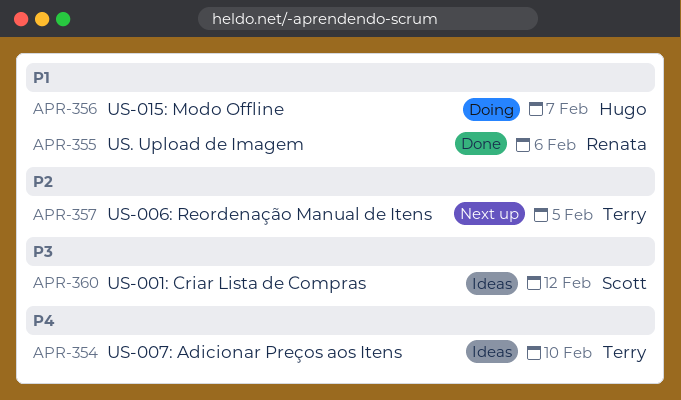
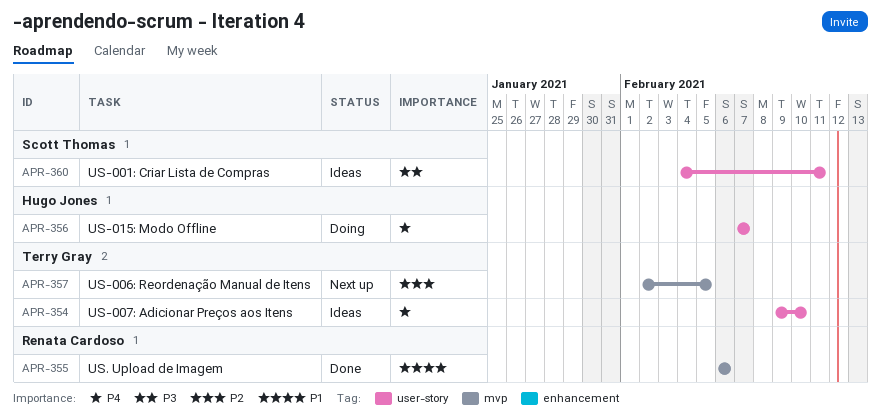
APR-356, priority: P1 -> P4
APR-360, due: Feb 12 -> Feb 11

